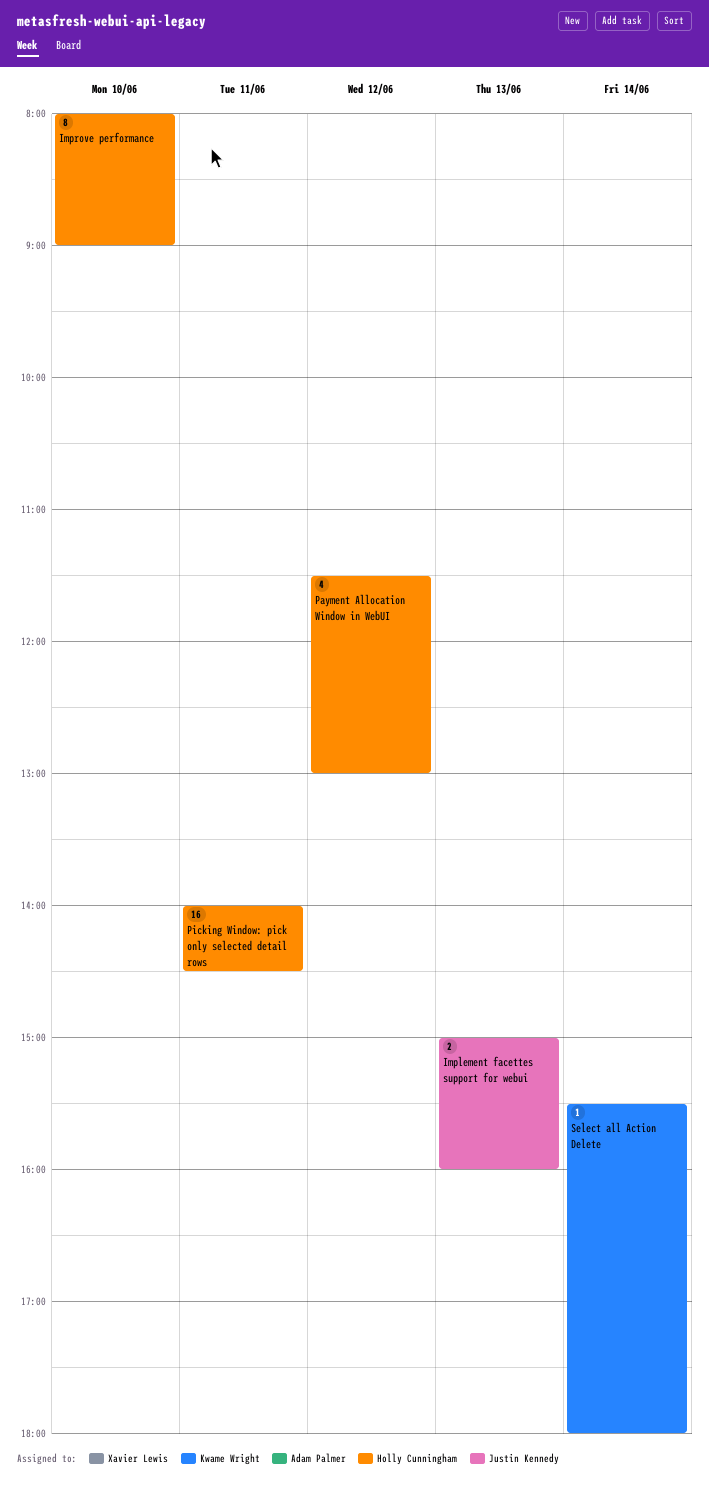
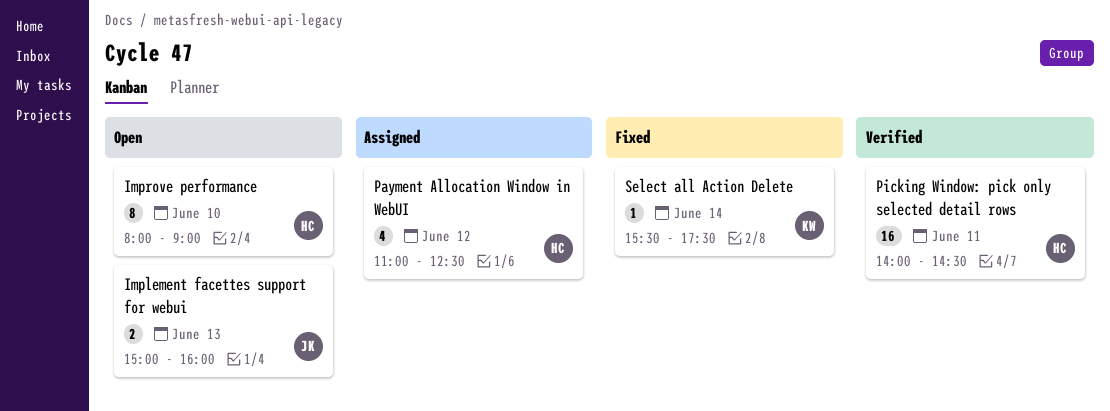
Payment Allocation Window in WebUI, begins: 11:30 -> 11:00
Payment Allocation Window in WebUI, ends: 13:00 -> 12:30
Select all Action Delete, ends: 18:00 -> 17:30

